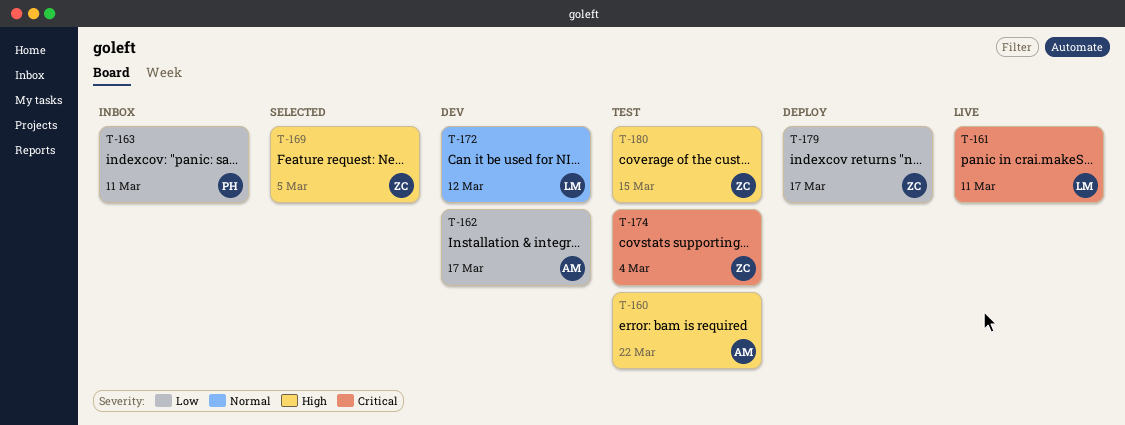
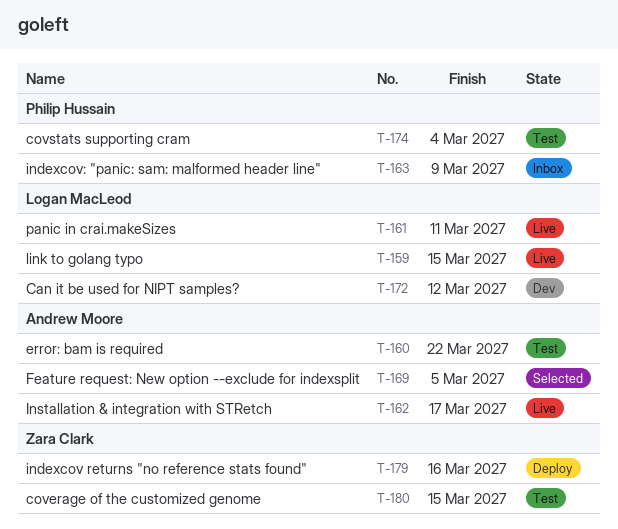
T-159: none -> present
T-162, status: Dev -> Live
T-163, due: Mar 11 -> Mar 9
T-169, owner: Zara Clark -> Andrew Moore
T-174, owner: Zara Clark -> Philip Hussain
T-179, due: Mar 17 -> Mar 16

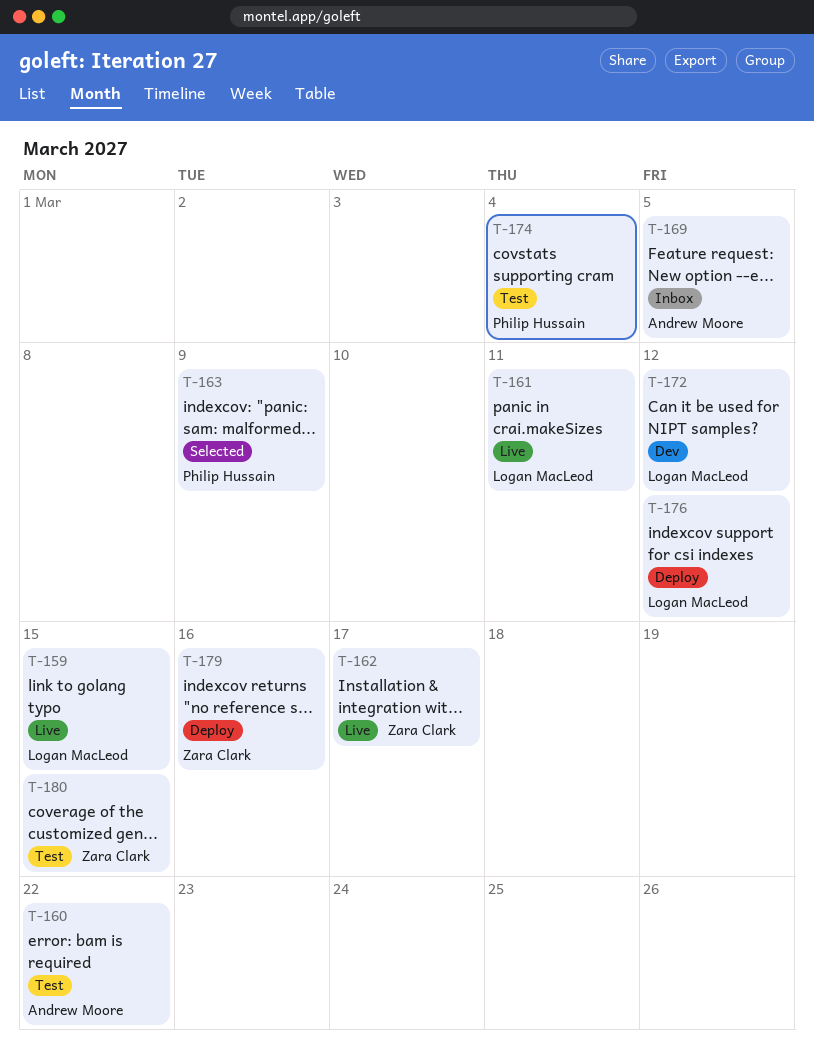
T-162, owner: Andrew Moore -> Zara Clark
T-163, status: Inbox -> Selected
T-169, status: Selected -> Inbox
T-176: none -> present

